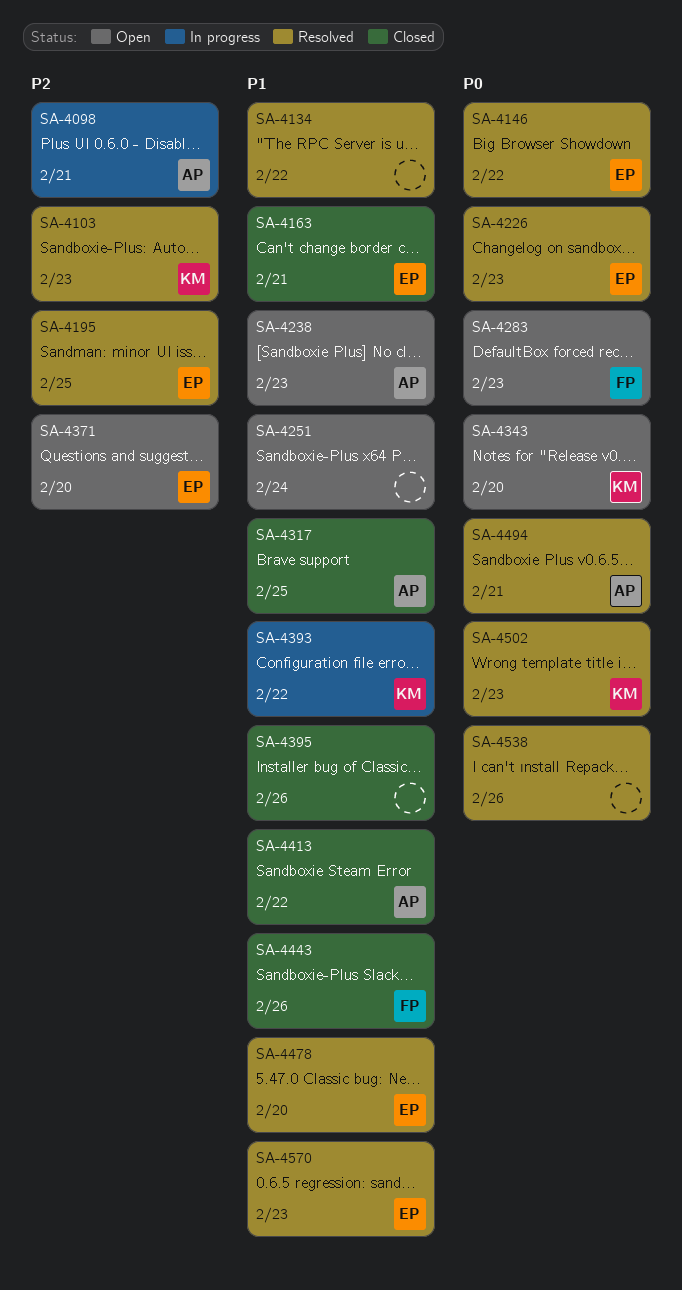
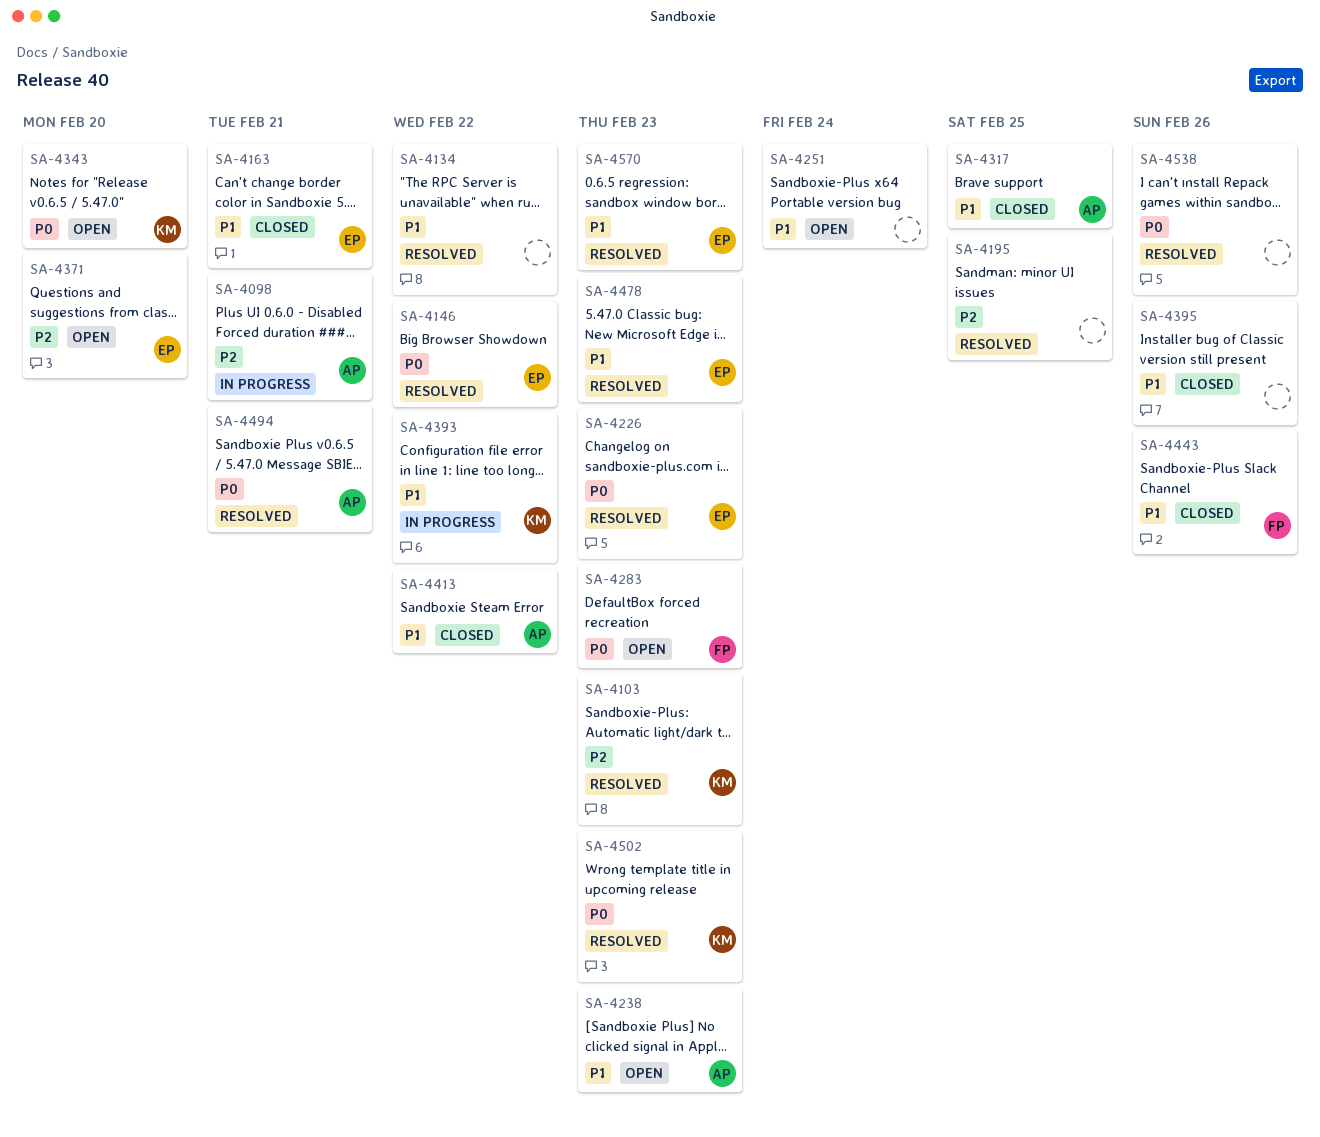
SA-4195, owner: EP -> none
SA-4478, due: Feb 20 -> Feb 23

